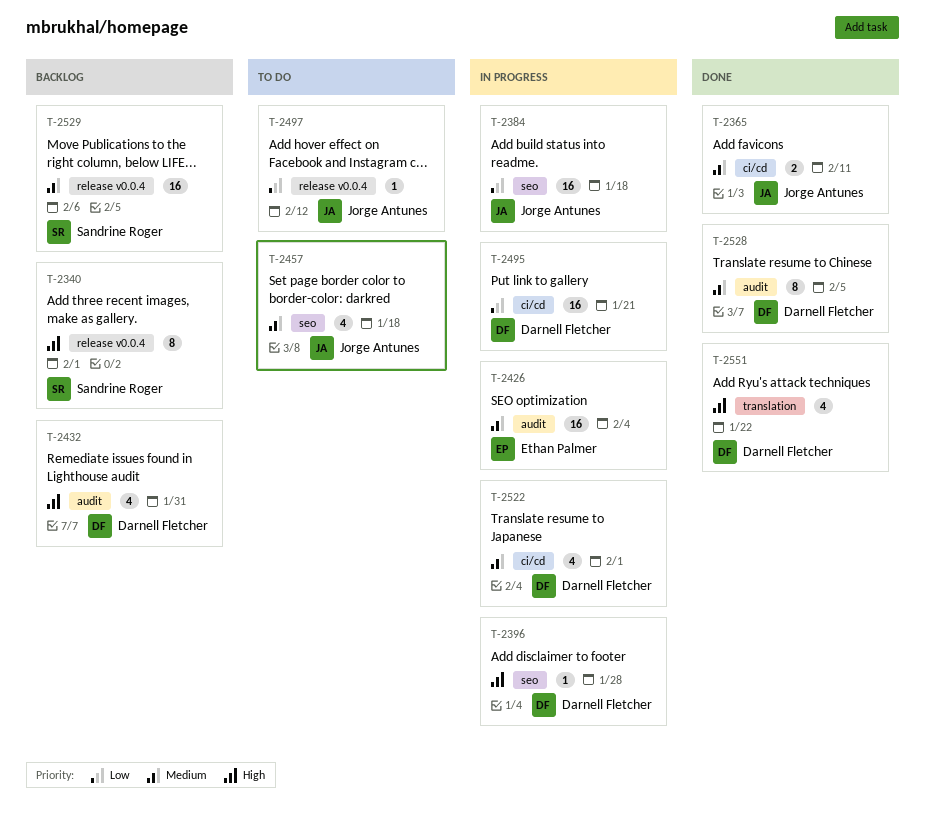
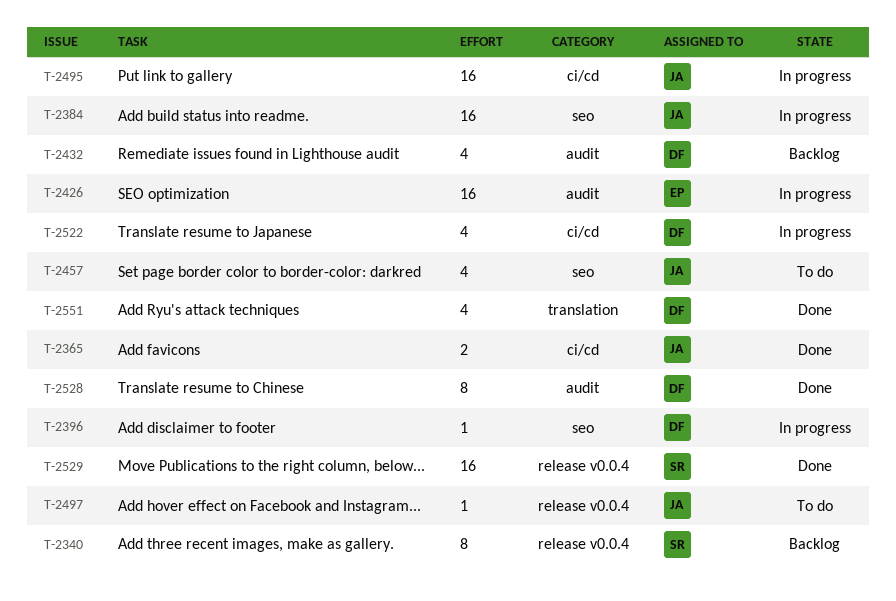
T-2495, owner: Darnell Fletcher -> Jorge Antunes
T-2529, status: Backlog -> Done

